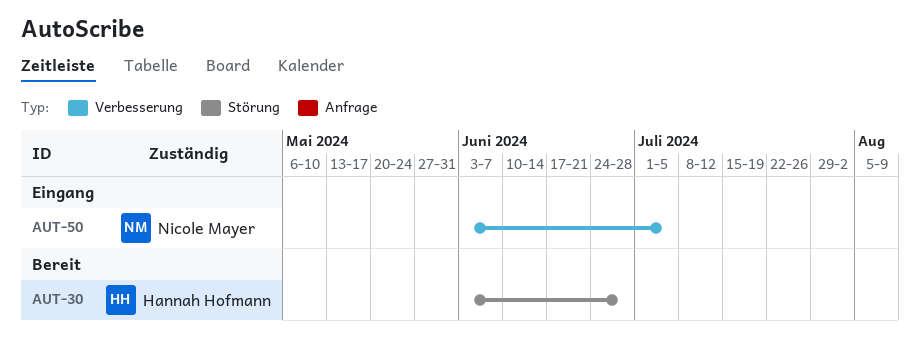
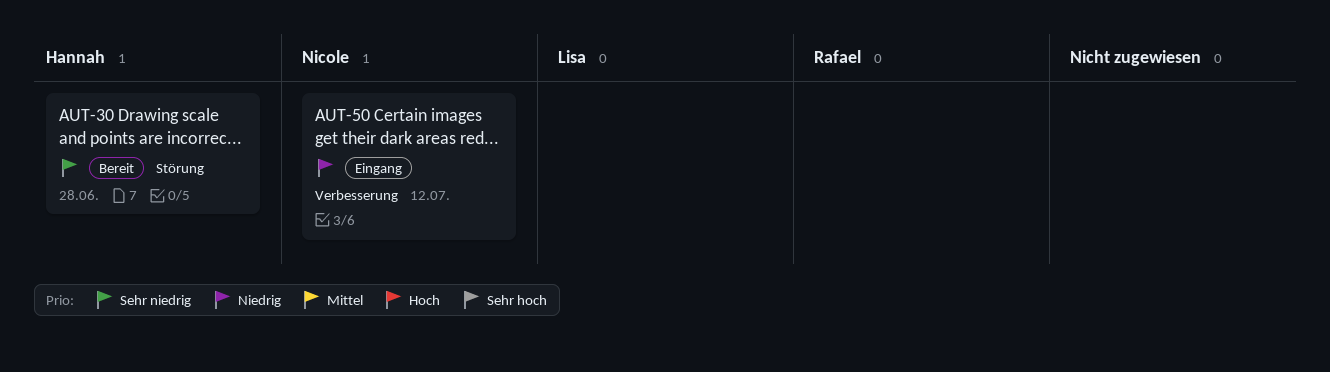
AUT-50, due: Jul 5 -> Jul 12

